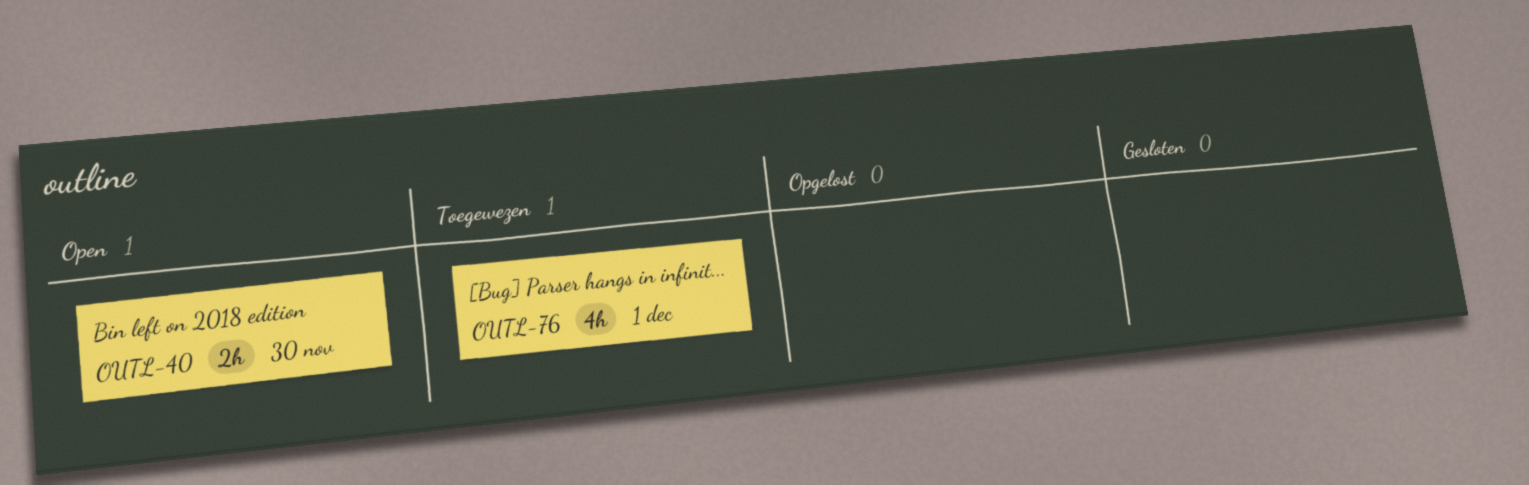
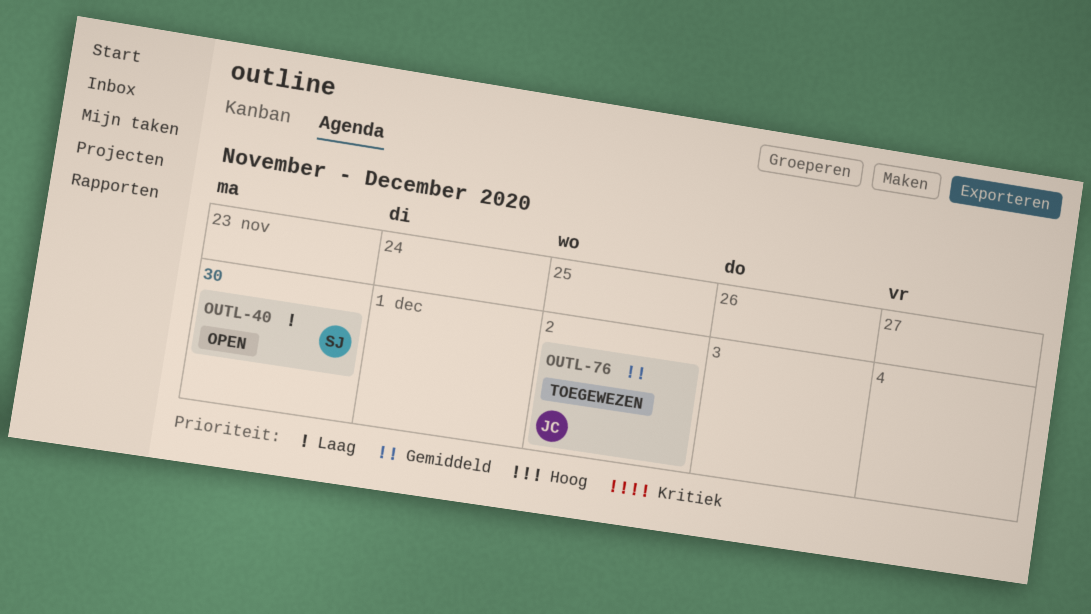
OUTL-76, due: Dec 1 -> Dec 2

